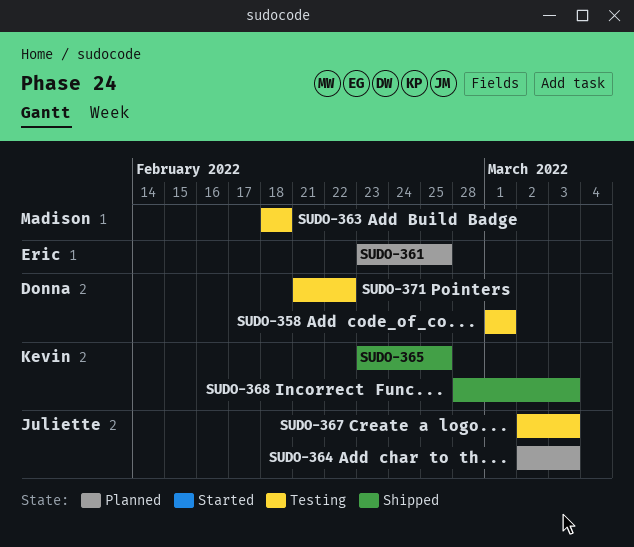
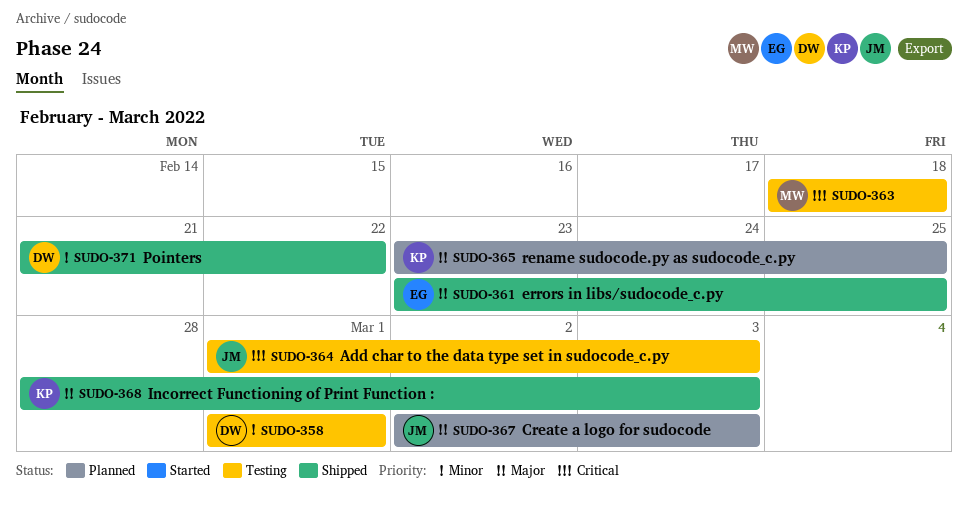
SUDO-361, status: Planned -> Shipped
SUDO-364, status: Planned -> Testing
SUDO-364, start: Mar 2 -> Mar 1
SUDO-365, status: Shipped -> Planned
SUDO-367, status: Testing -> Planned
SUDO-371, status: Testing -> Shipped

